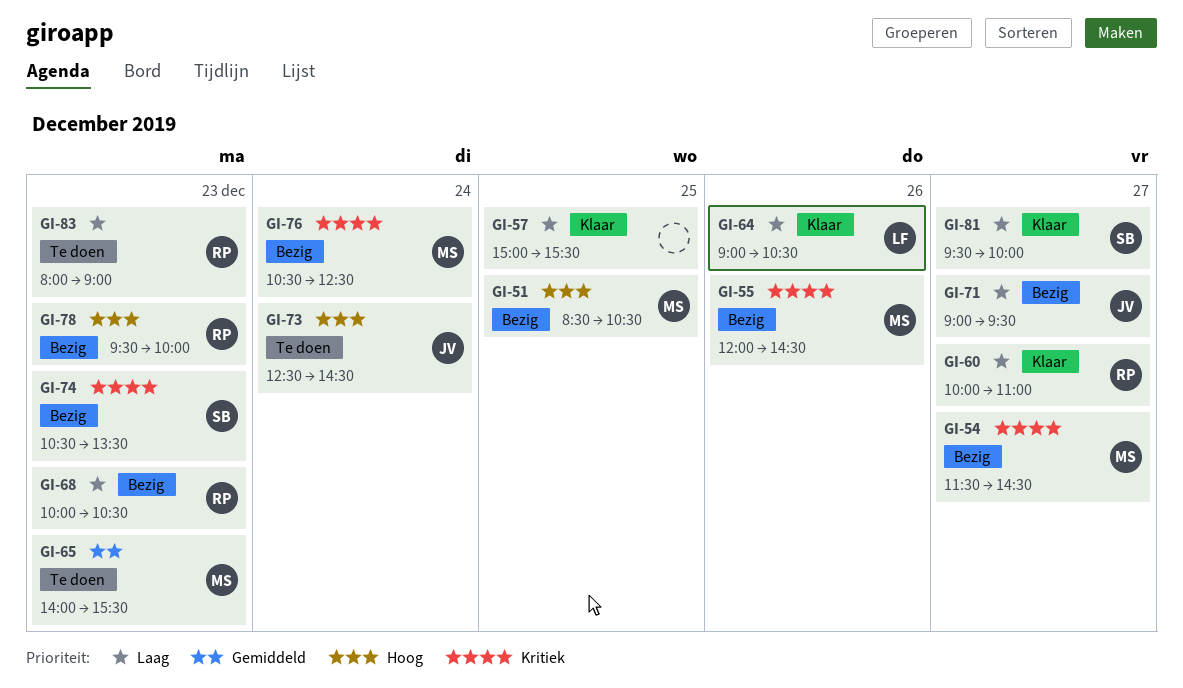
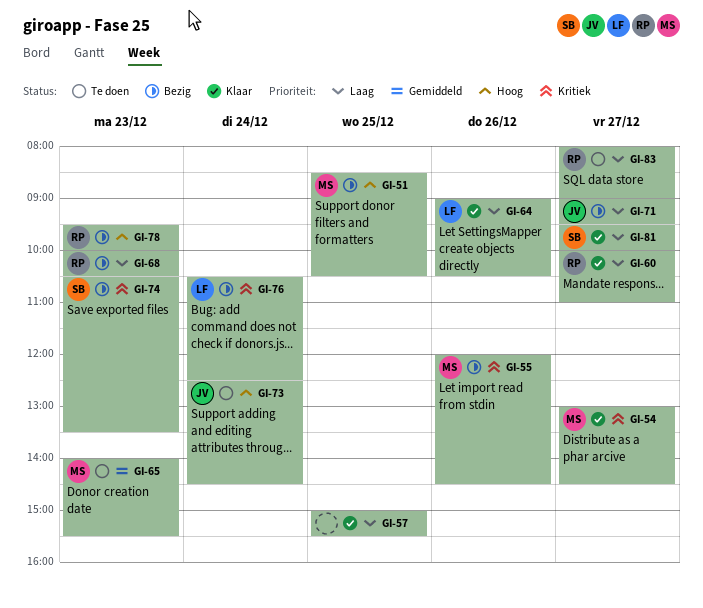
GI-54, status: Bezig -> Klaar
GI-54, begins: 11:30 -> 13:00
GI-76, owner: MS -> LF
GI-83, day: Dec 23 -> Dec 27

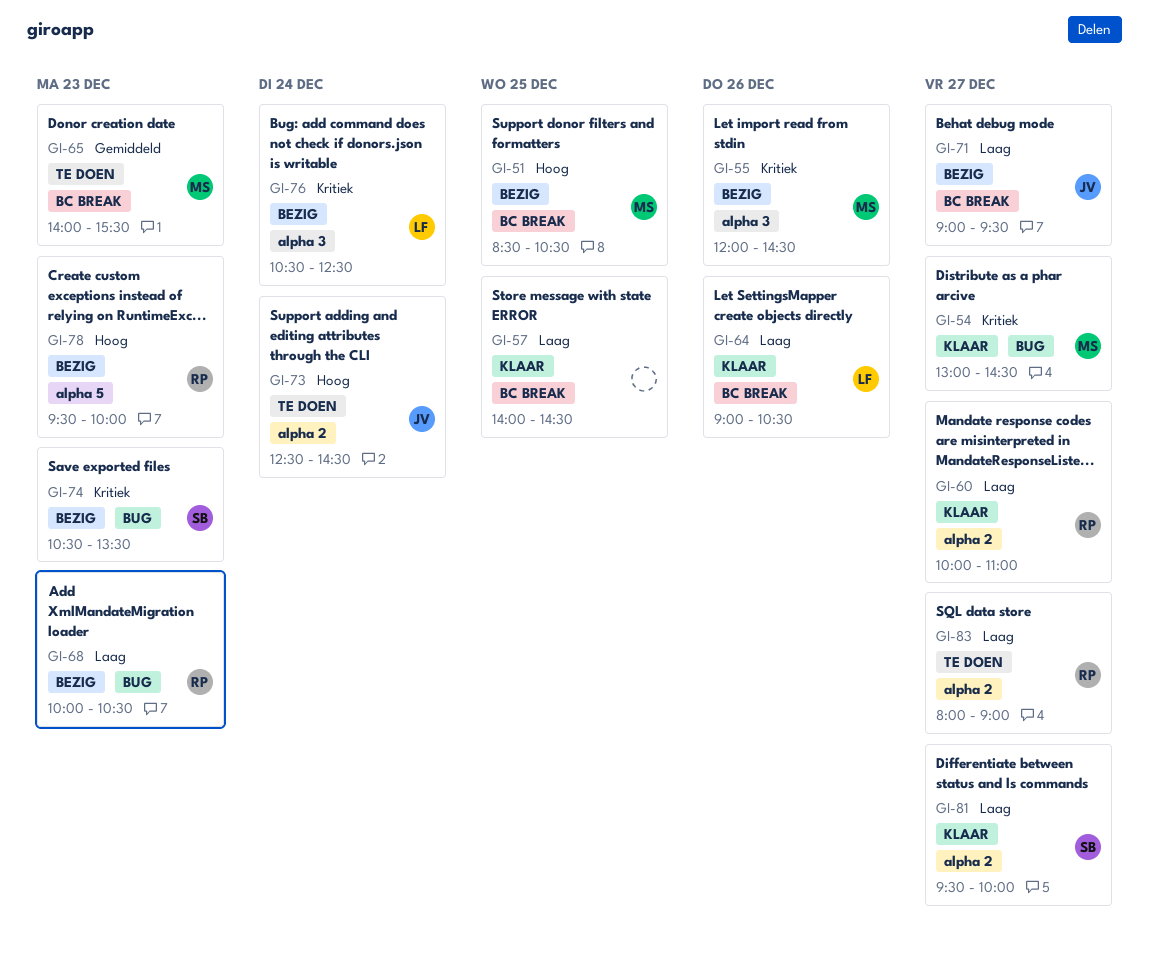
GI-57, begins: 15:00 -> 14:00
GI-57, ends: 15:30 -> 14:30

